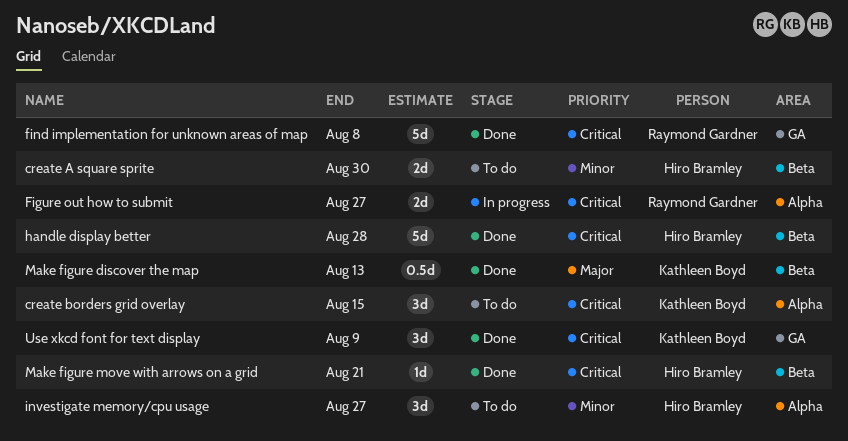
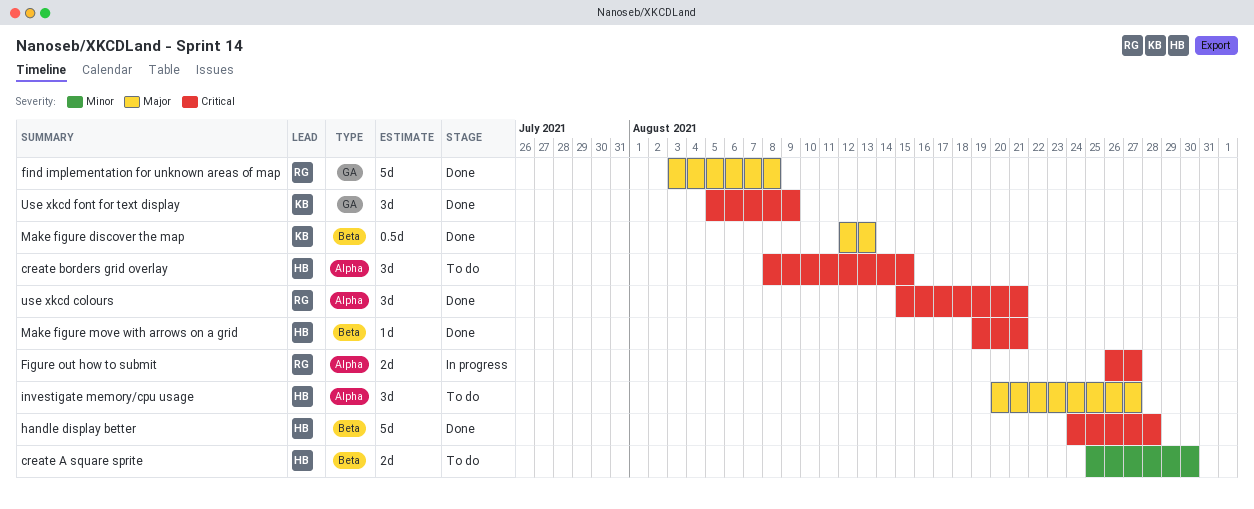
create borders grid overlay, owner: Kathleen Boyd -> Hiro Bramley
find implementation for unknown areas of map, priority: Critical -> Major
investigate memory/cpu usage, priority: Minor -> Major
use xkcd colours: none -> present

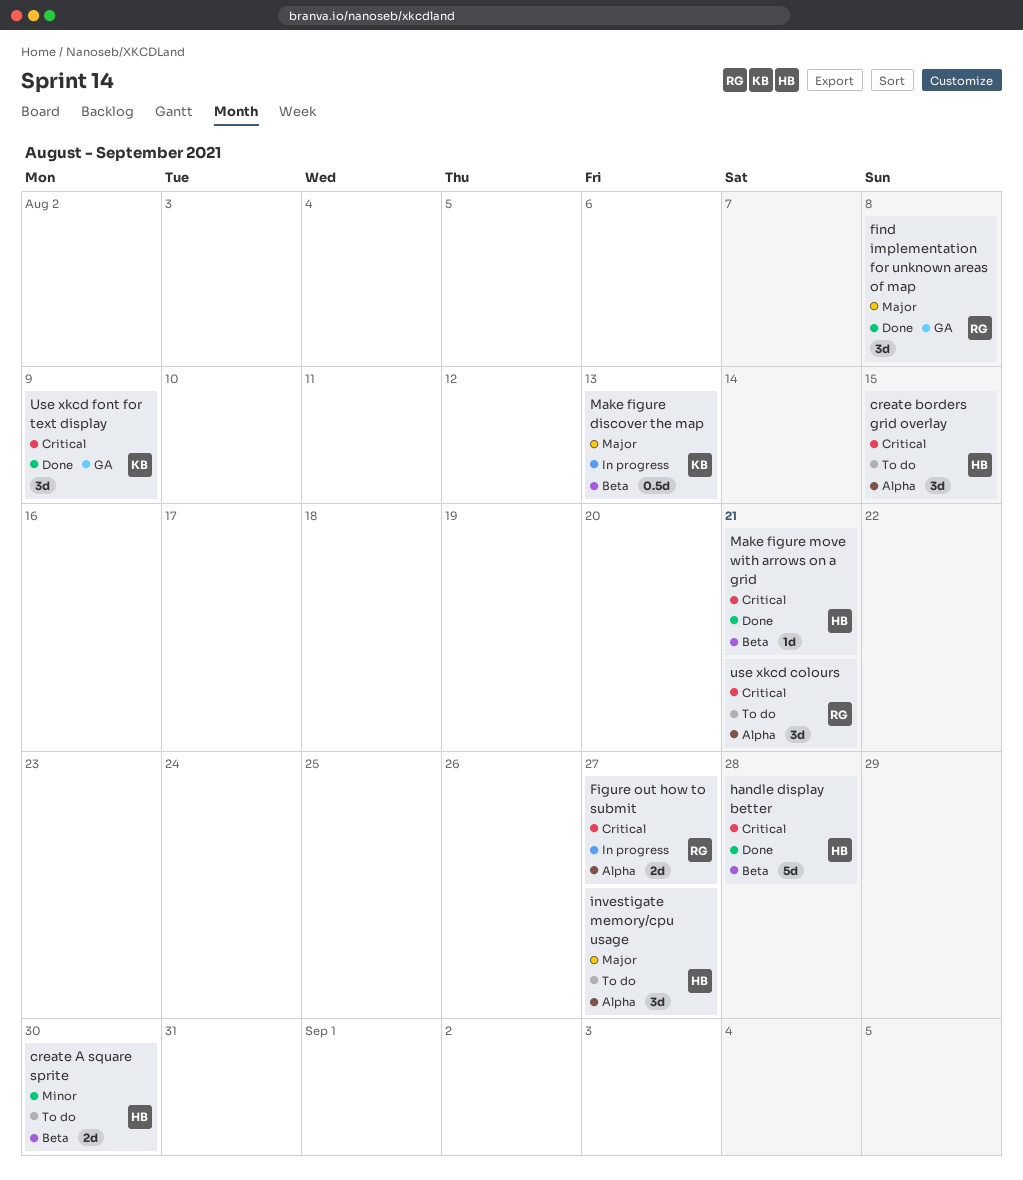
find implementation for unknown areas of map, estimate: 5d -> 3d
Make figure discover the map, status: Done -> In progress
use xkcd colours, status: Done -> To do

